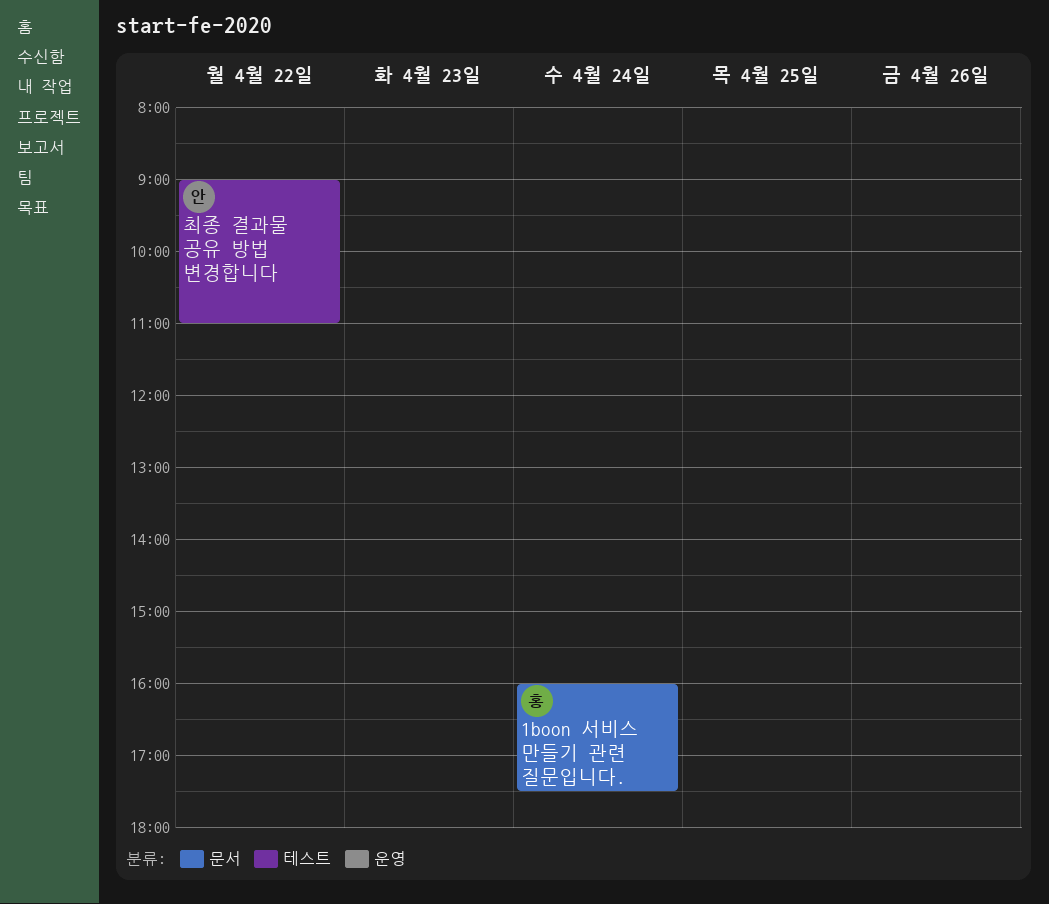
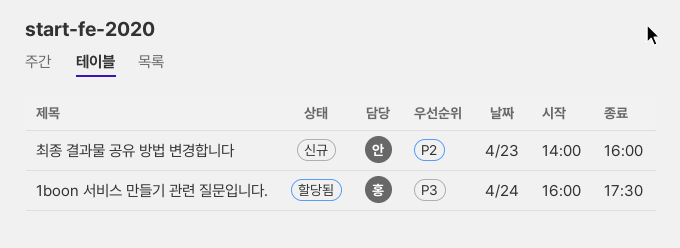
최종 결과물 공유 방법 변경합니다, day: Apr 22 -> Apr 23
최종 결과물 공유 방법 변경합니다, begins: 09:00 -> 14:00
최종 결과물 공유 방법 변경합니다, ends: 11:00 -> 16:00

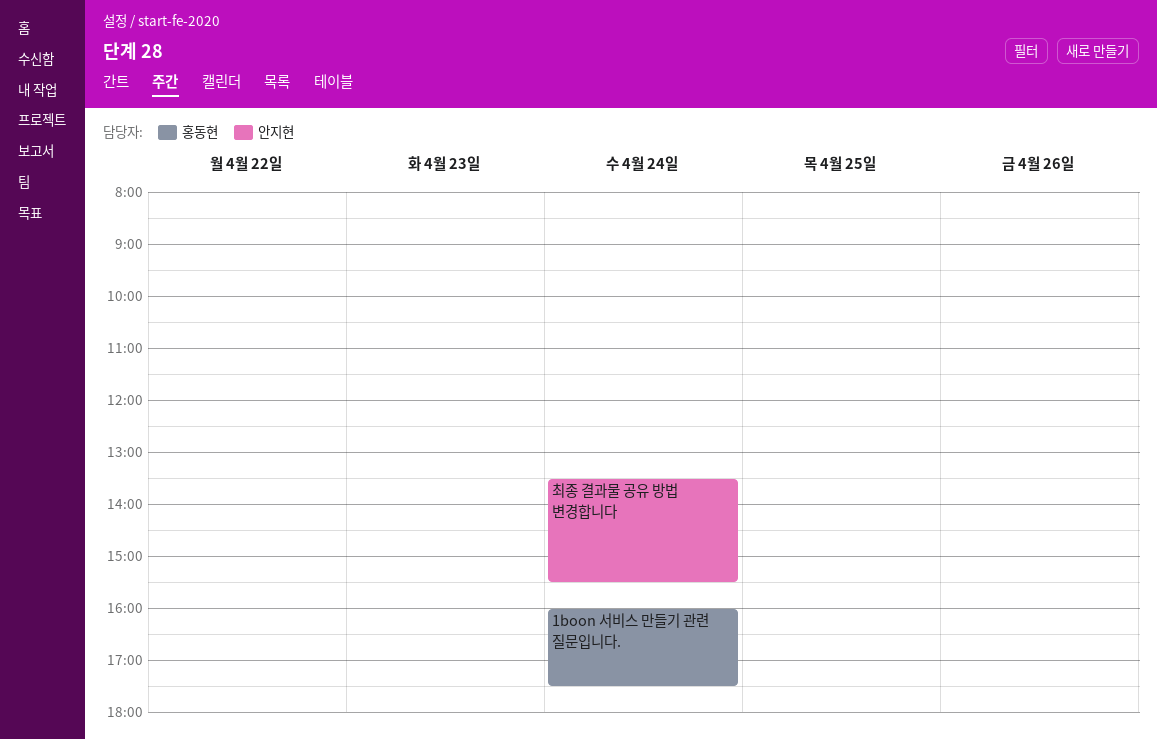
최종 결과물 공유 방법 변경합니다, day: Apr 23 -> Apr 24
최종 결과물 공유 방법 변경합니다, begins: 14:00 -> 13:30
최종 결과물 공유 방법 변경합니다, ends: 16:00 -> 15:30

